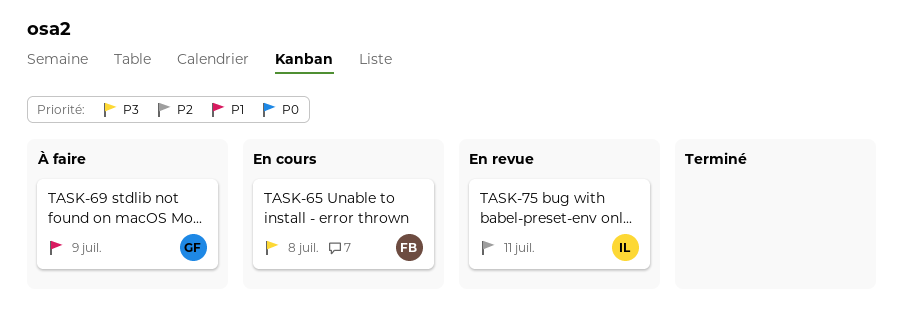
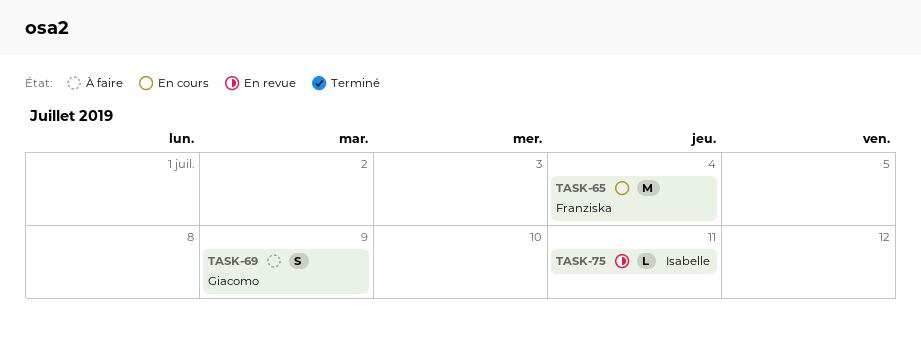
TASK-65, due: Jul 8 -> Jul 4

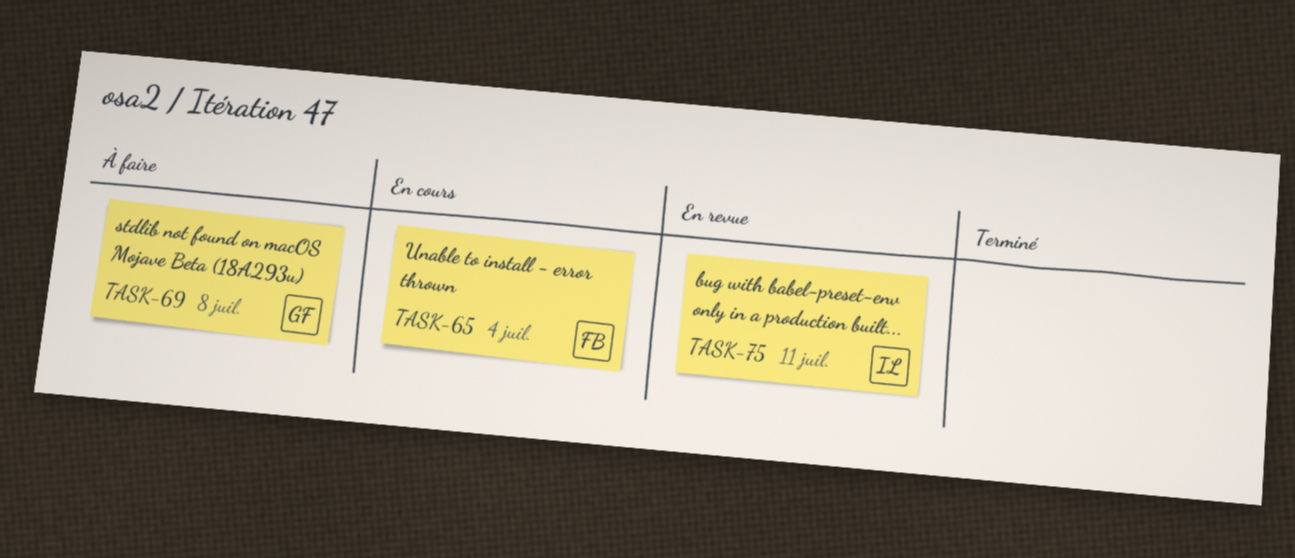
TASK-69, due: Jul 9 -> Jul 8

